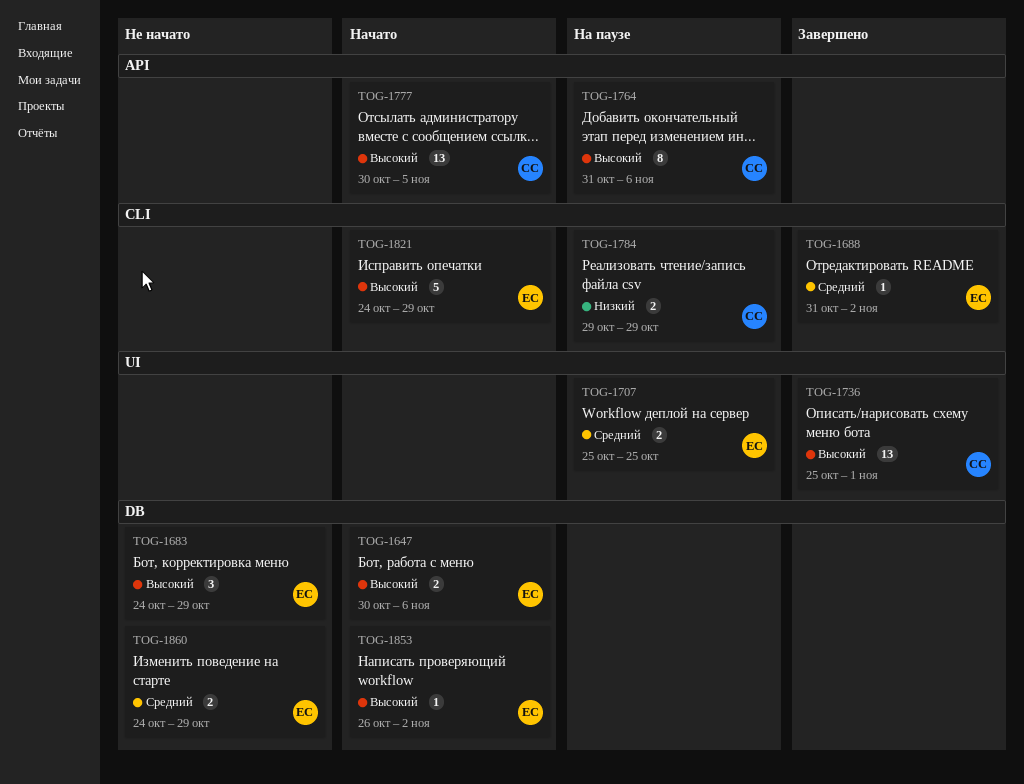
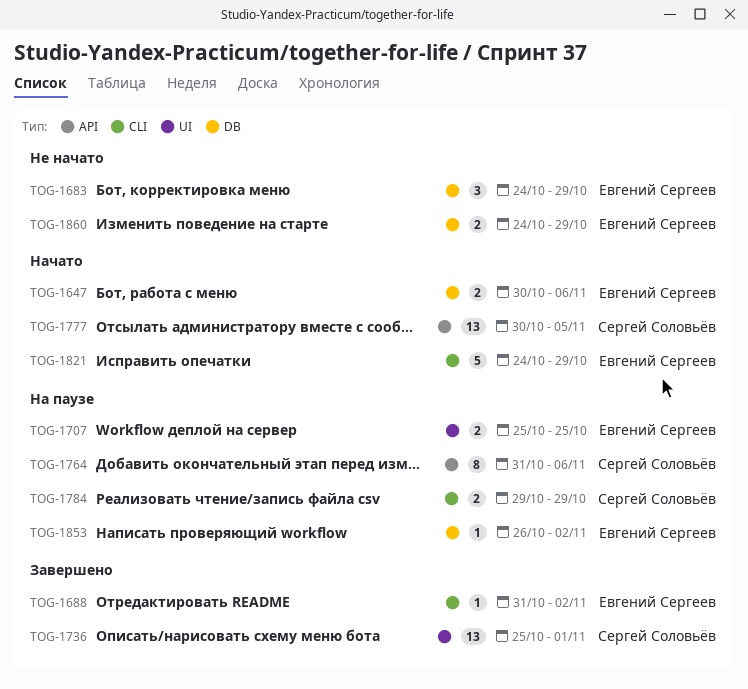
TOG-1853, status: Начато -> На паузе

